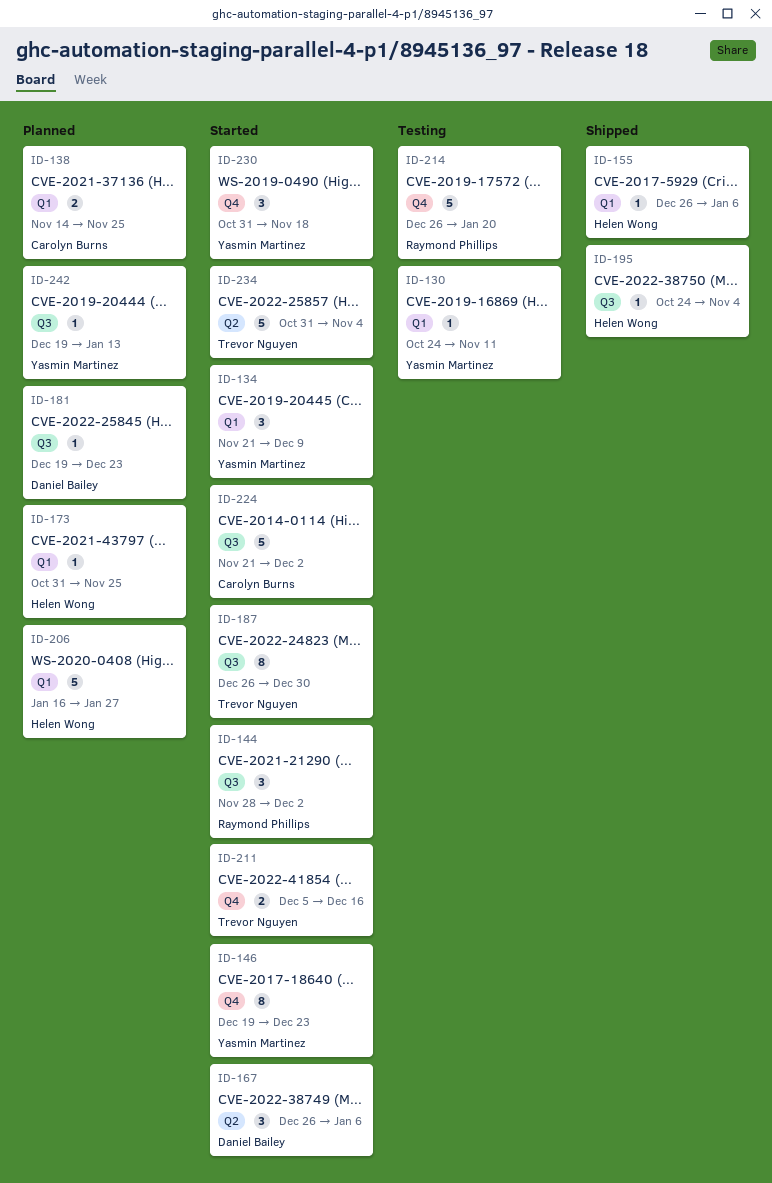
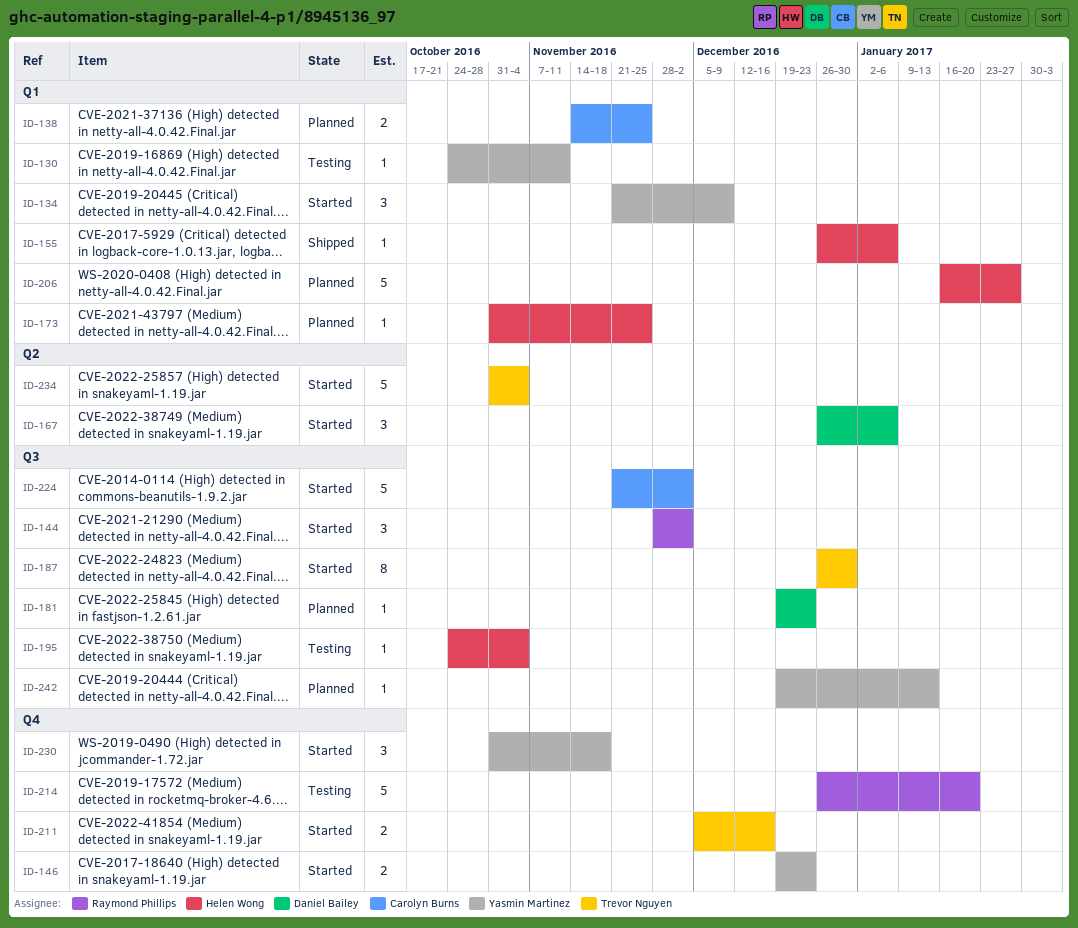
ID-146, estimate: 8 -> 2
ID-195, status: Shipped -> Testing

